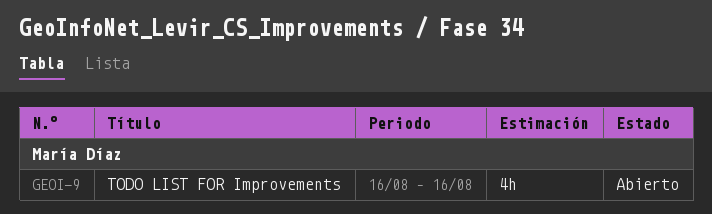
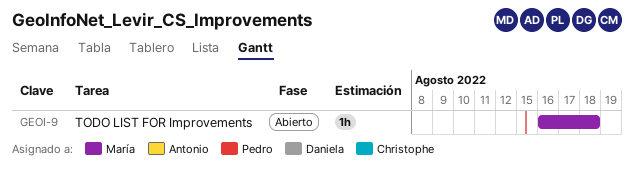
GEOI-9, estimate: 4h -> 1h
GEOI-9, due: Aug 16 -> Aug 18

